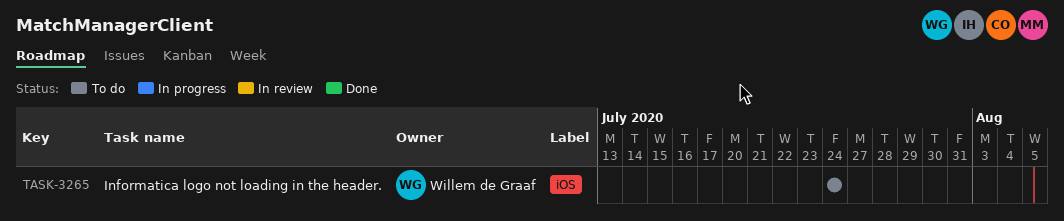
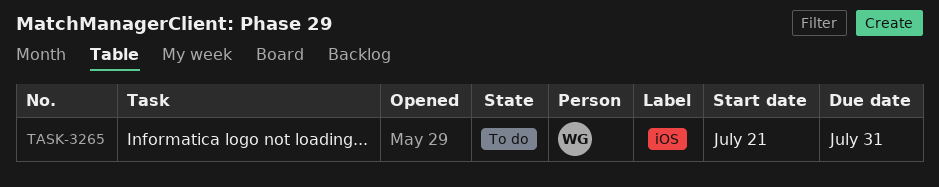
TASK-3265, start: Jul 24 -> Jul 21
TASK-3265, due: Jul 24 -> Jul 31

